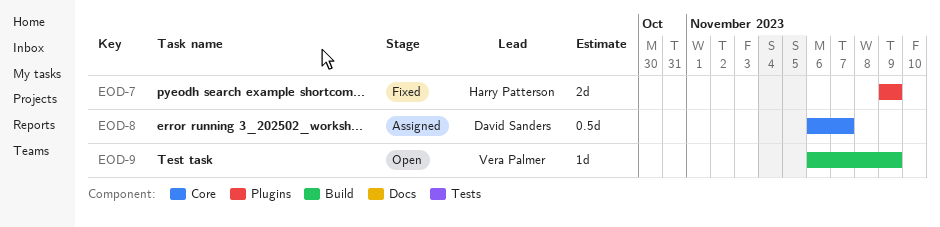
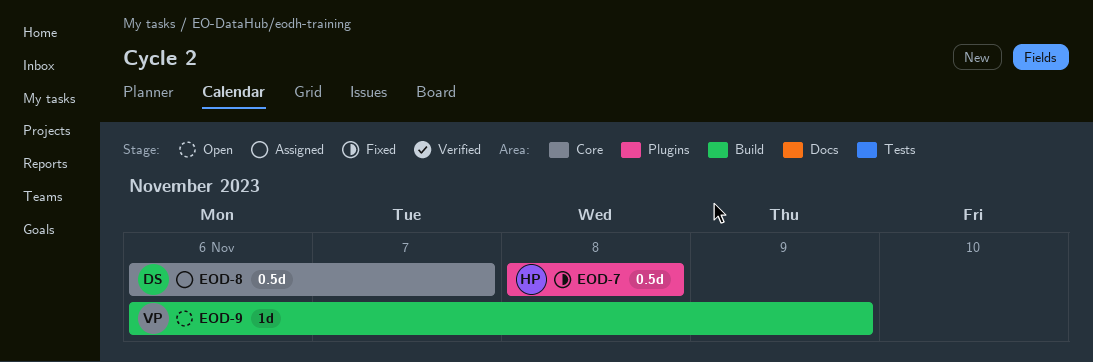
EOD-7, estimate: 2d -> 0.5d
EOD-7, start: Nov 9 -> Nov 8
EOD-7, due: Nov 9 -> Nov 8

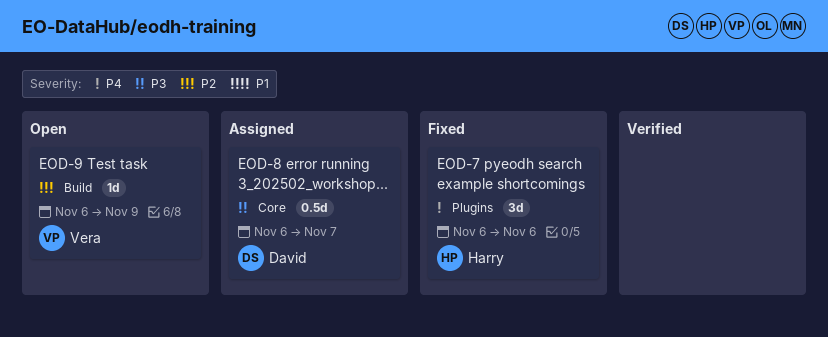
EOD-7, estimate: 0.5d -> 3d
EOD-7, start: Nov 8 -> Nov 6
EOD-7, due: Nov 8 -> Nov 6

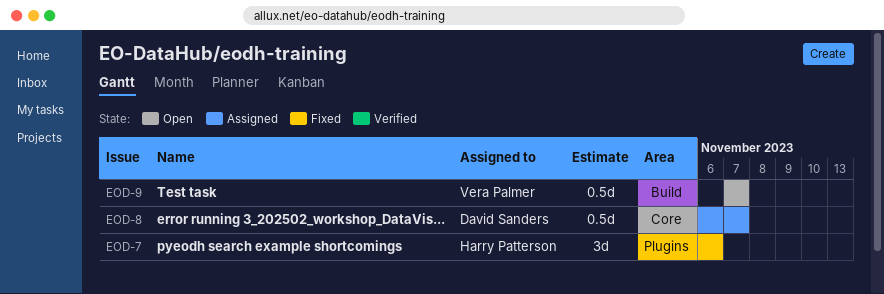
EOD-9, estimate: 1d -> 0.5d
EOD-9, start: Nov 6 -> Nov 7
EOD-9, due: Nov 9 -> Nov 7

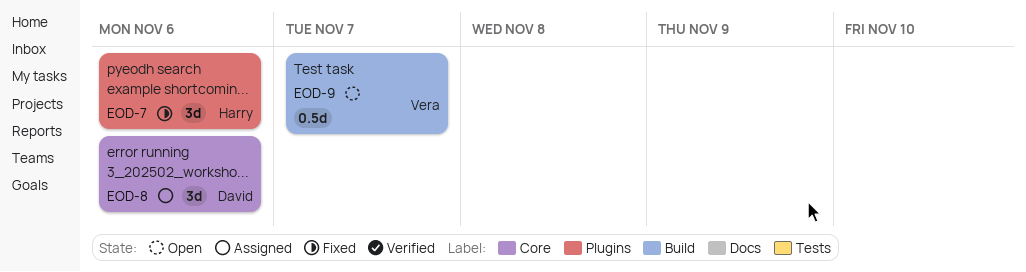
EOD-8, estimate: 0.5d -> 3d
EOD-8, due: Nov 7 -> Nov 6

